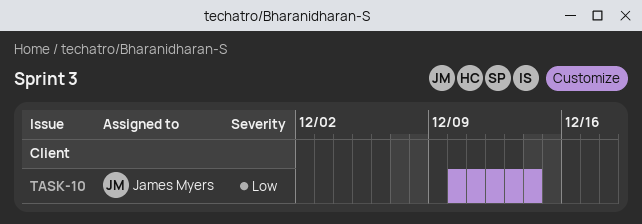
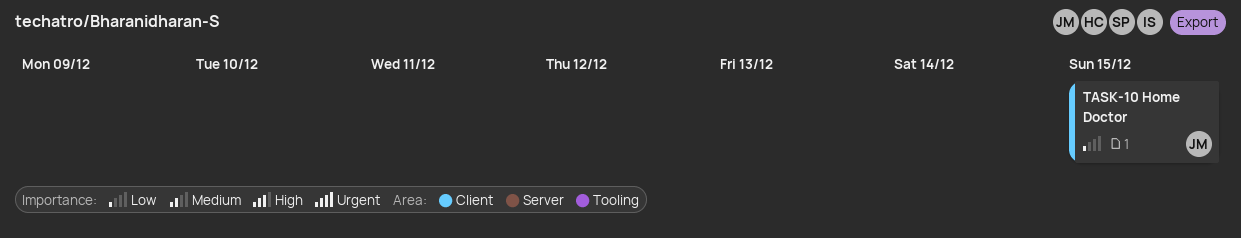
TASK-10, due: Dec 14 -> Dec 15

